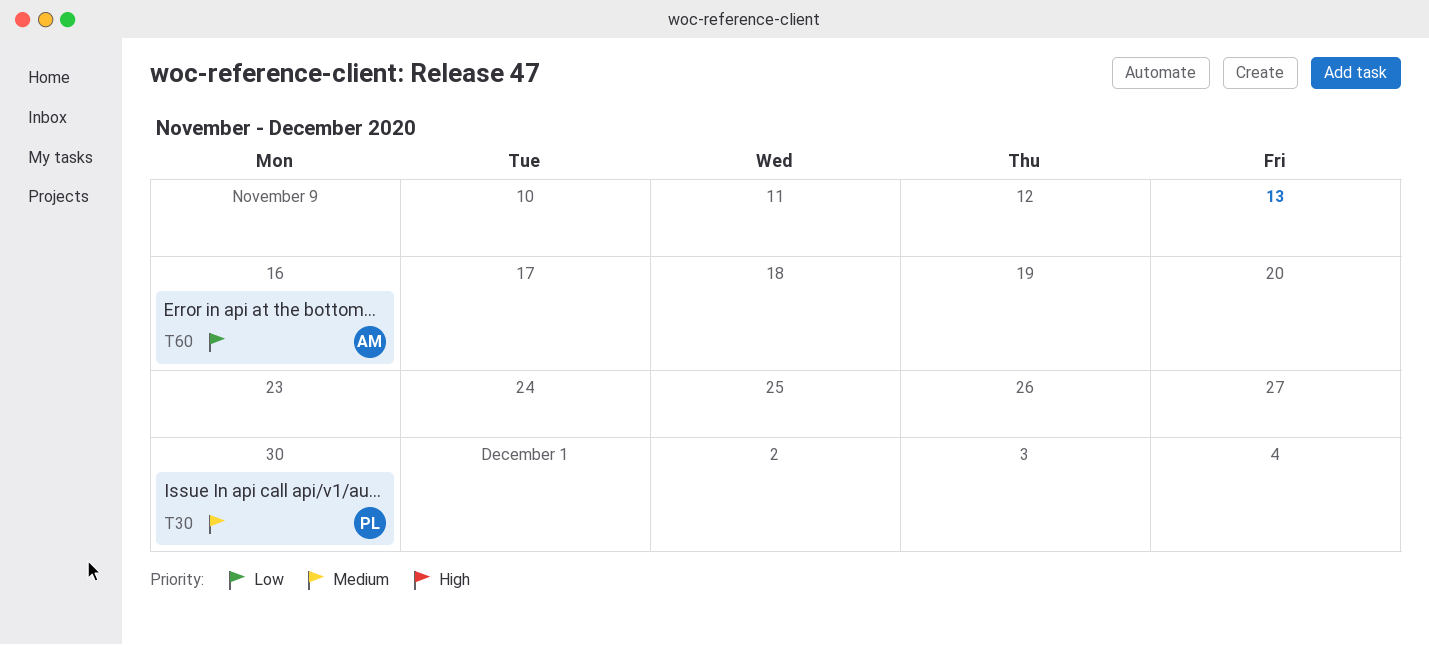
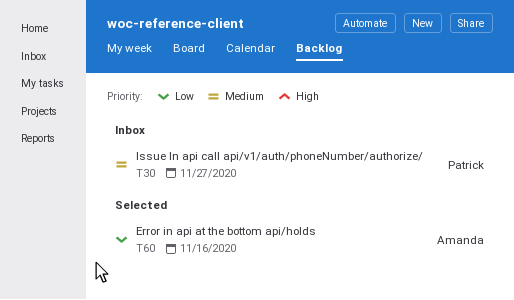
T30, due: Nov 30 -> Nov 27

